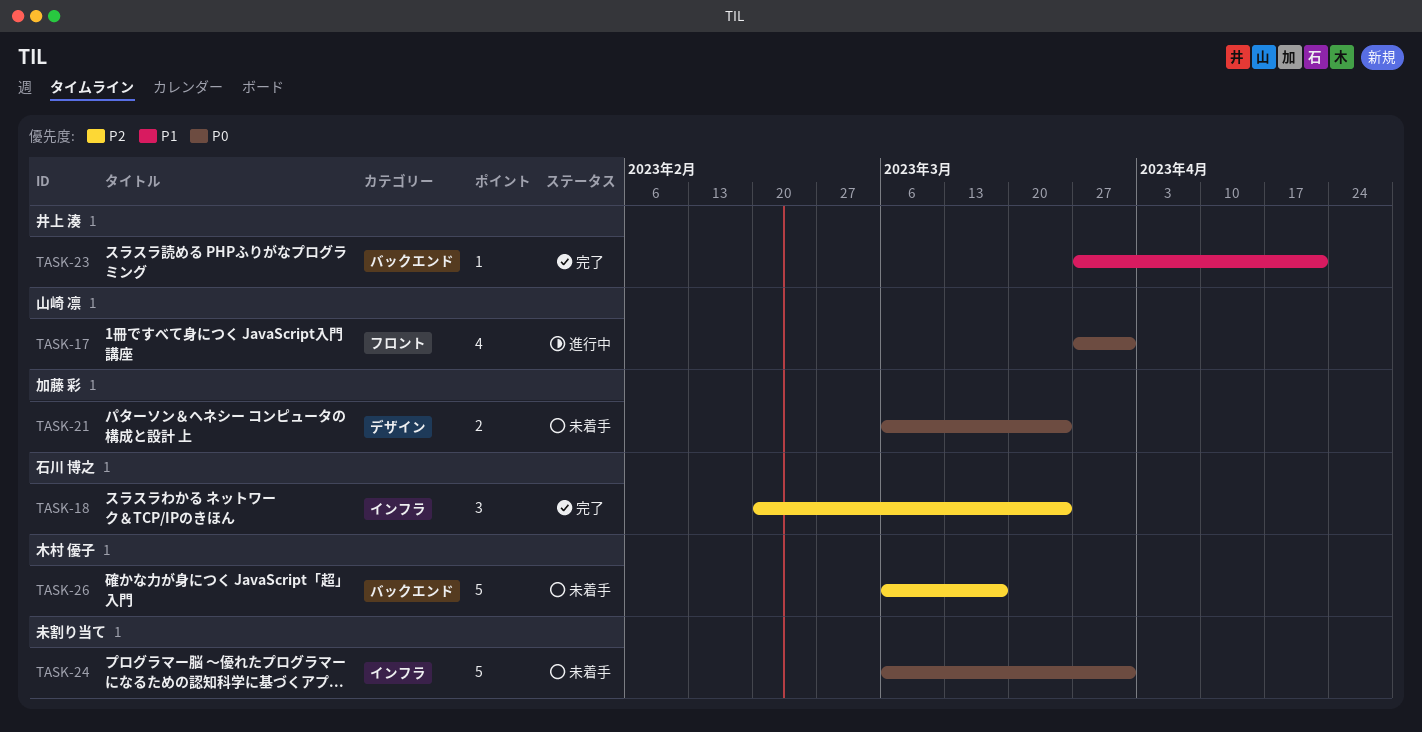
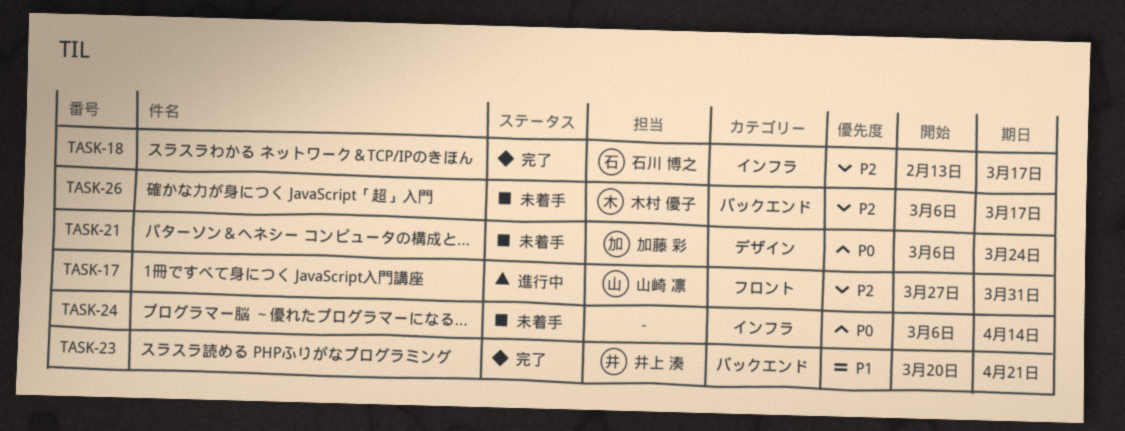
TASK-17, priority: P0 -> P2
TASK-18, start: Feb 20 -> Feb 13
TASK-18, due: Mar 24 -> Mar 17
TASK-23, start: Mar 27 -> Mar 20
TASK-24, due: Mar 31 -> Apr 14

